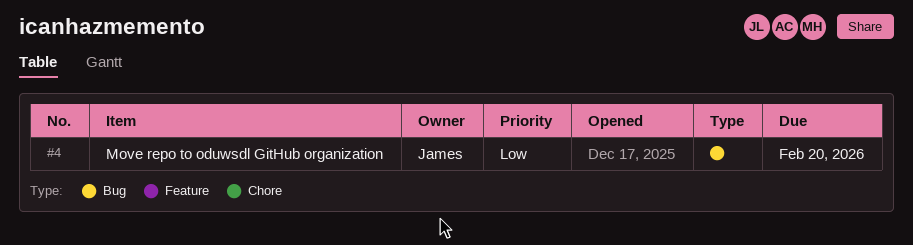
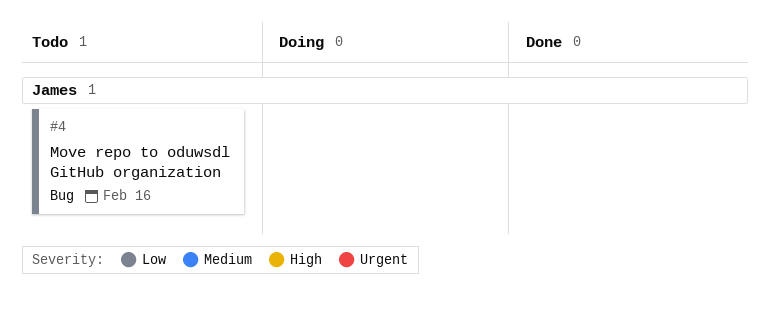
#4, due: Feb 20 -> Feb 16

